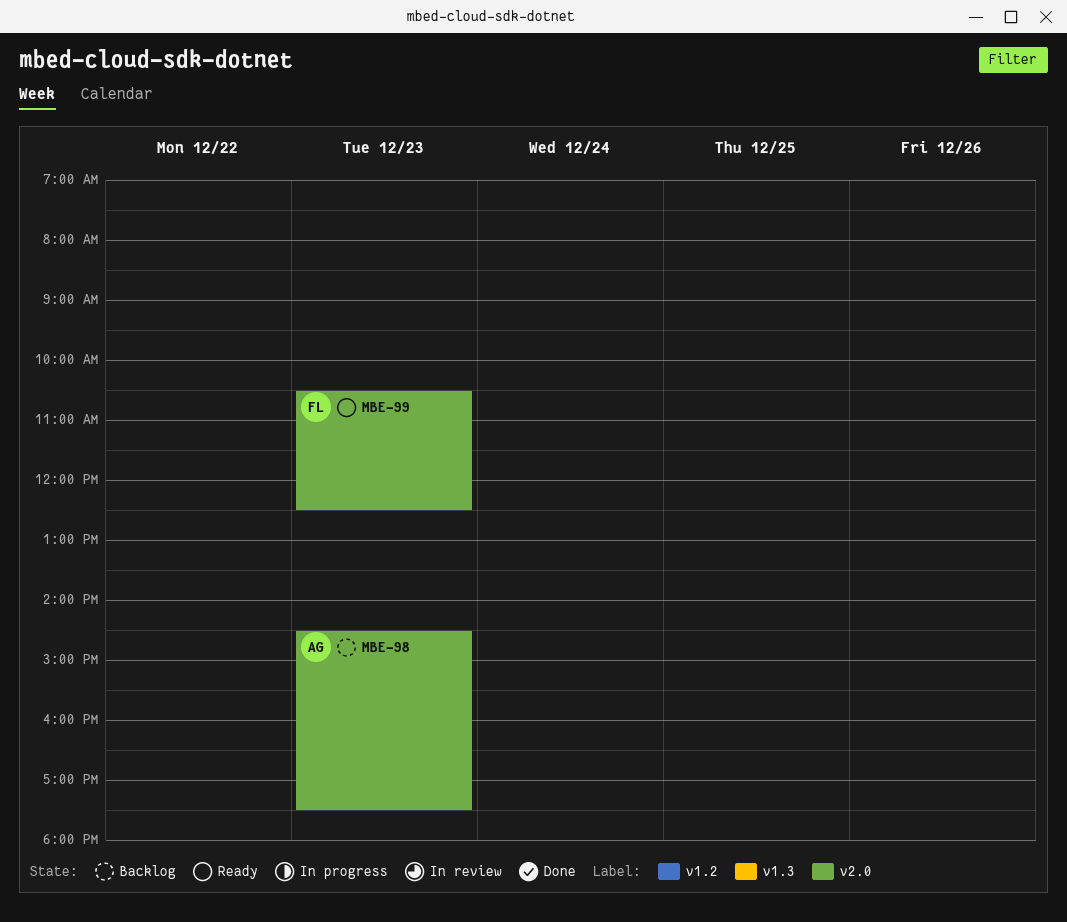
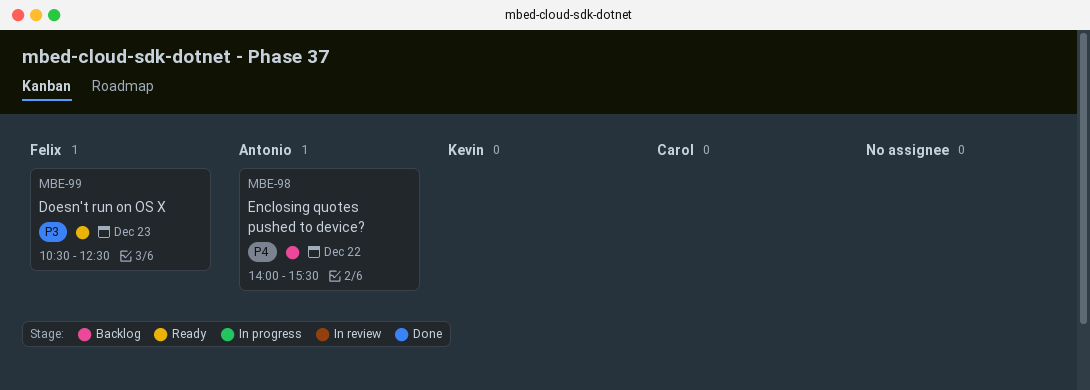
MBE-98, day: Dec 23 -> Dec 22
MBE-98, begins: 14:30 -> 14:00
MBE-98, ends: 17:30 -> 15:30

